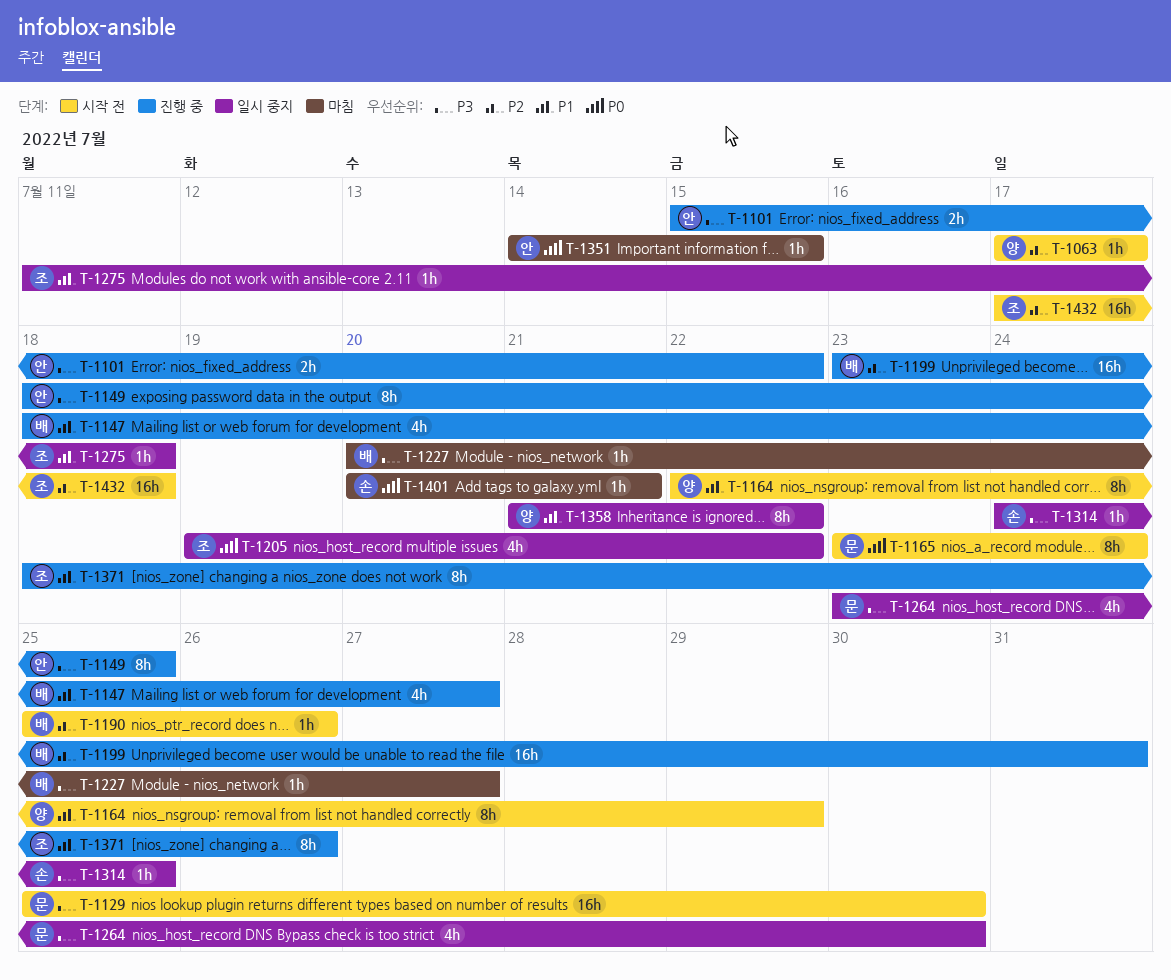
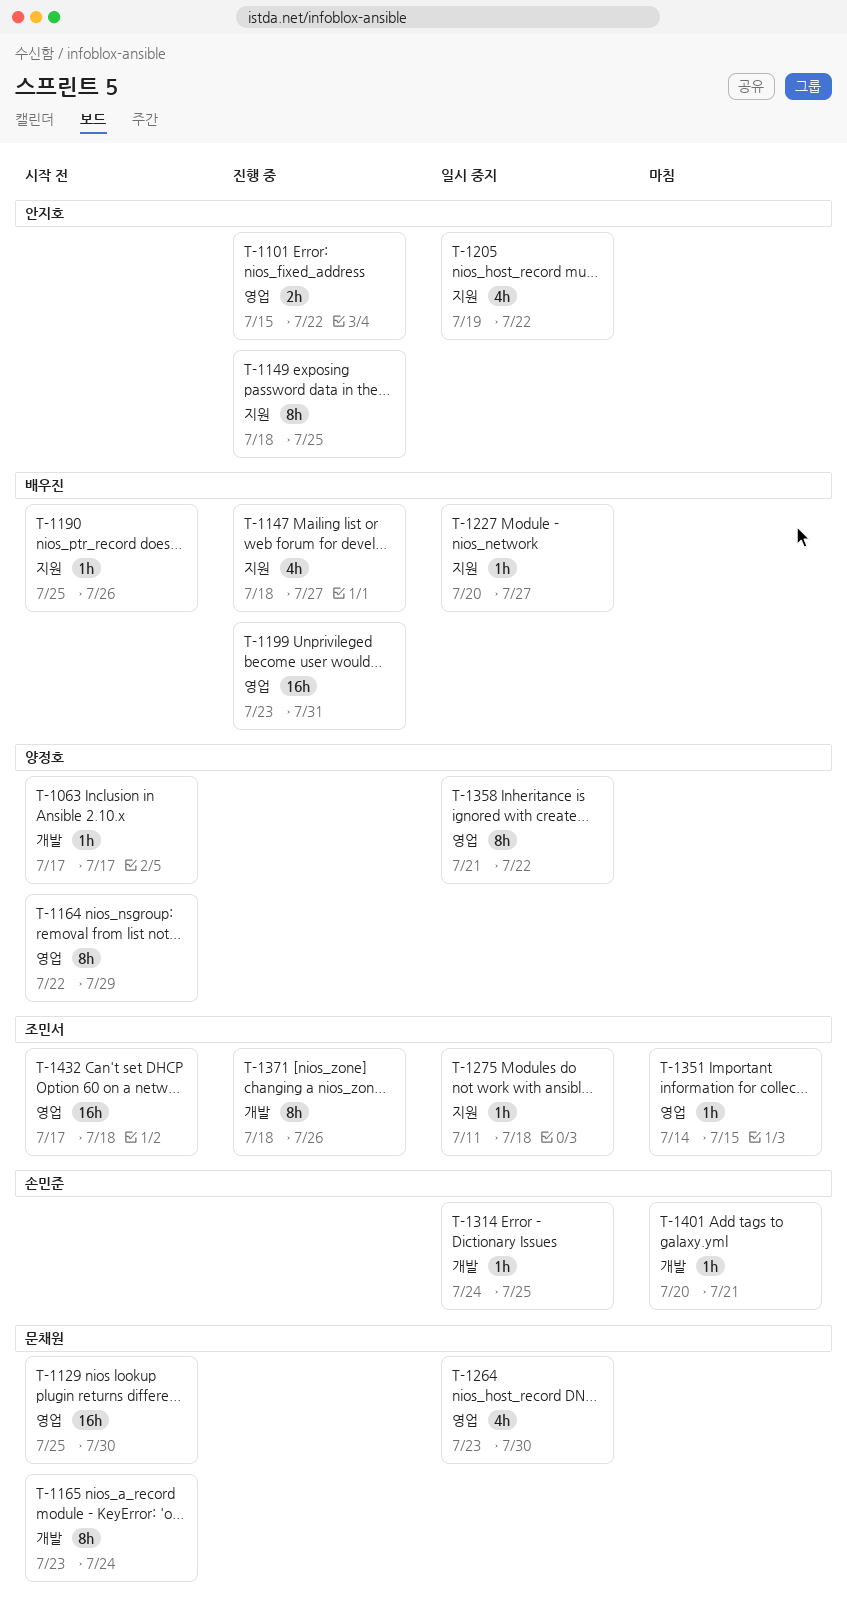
T-1205, owner: 조민서 -> 안지호
T-1227, status: 마침 -> 일시 중지
T-1351, owner: 안지호 -> 조민서

